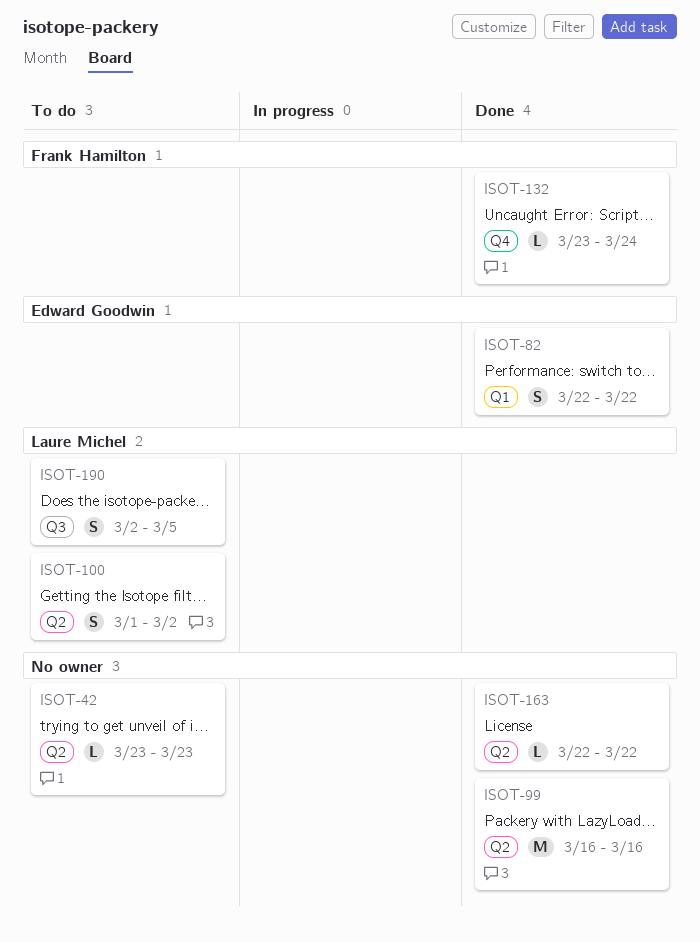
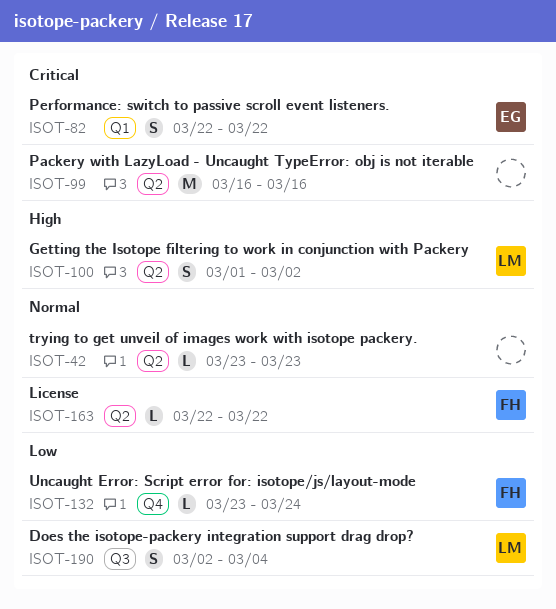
ISOT-163, owner: none -> Frank Hamilton
ISOT-190, due: Mar 5 -> Mar 4

